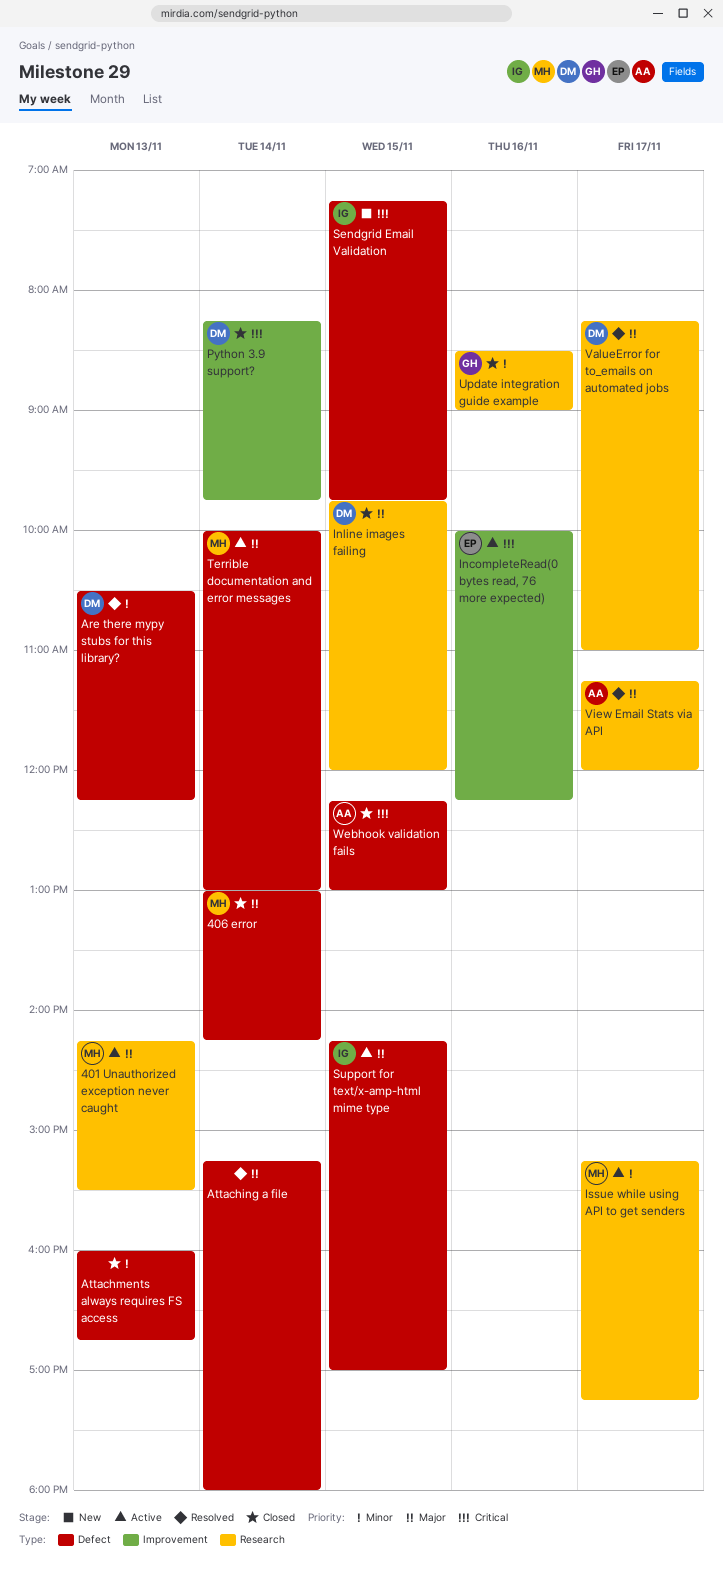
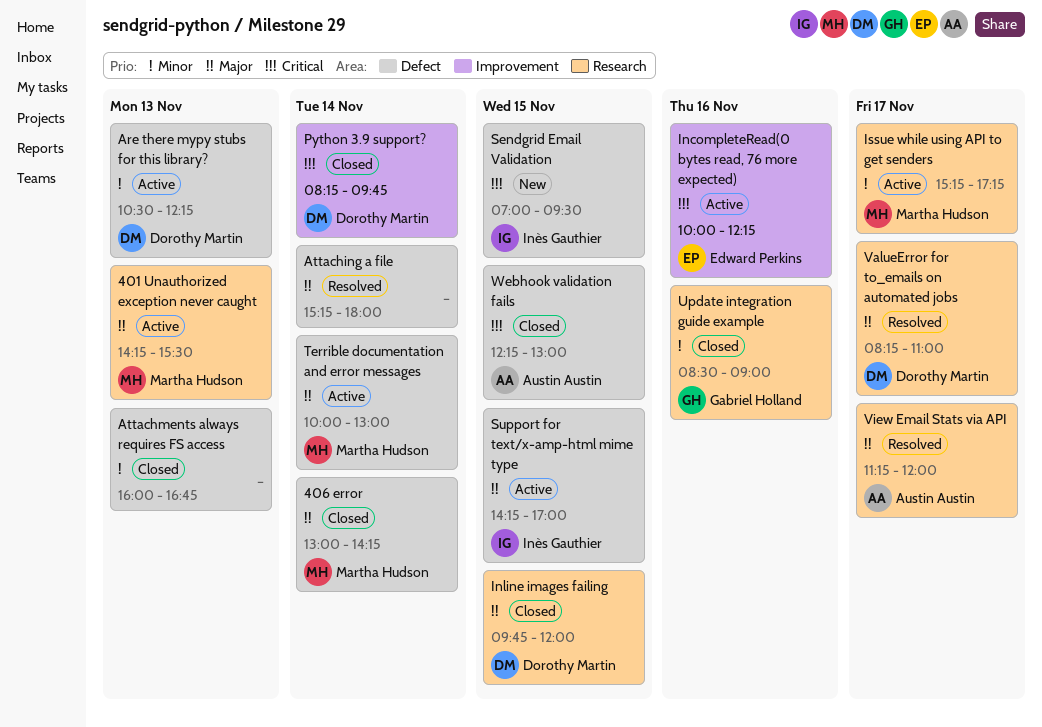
Are there mypy stubs for this library?, status: Resolved -> Active
Sendgrid Email Validation, begins: 07:15 -> 07:00
Sendgrid Email Validation, ends: 09:45 -> 09:30

